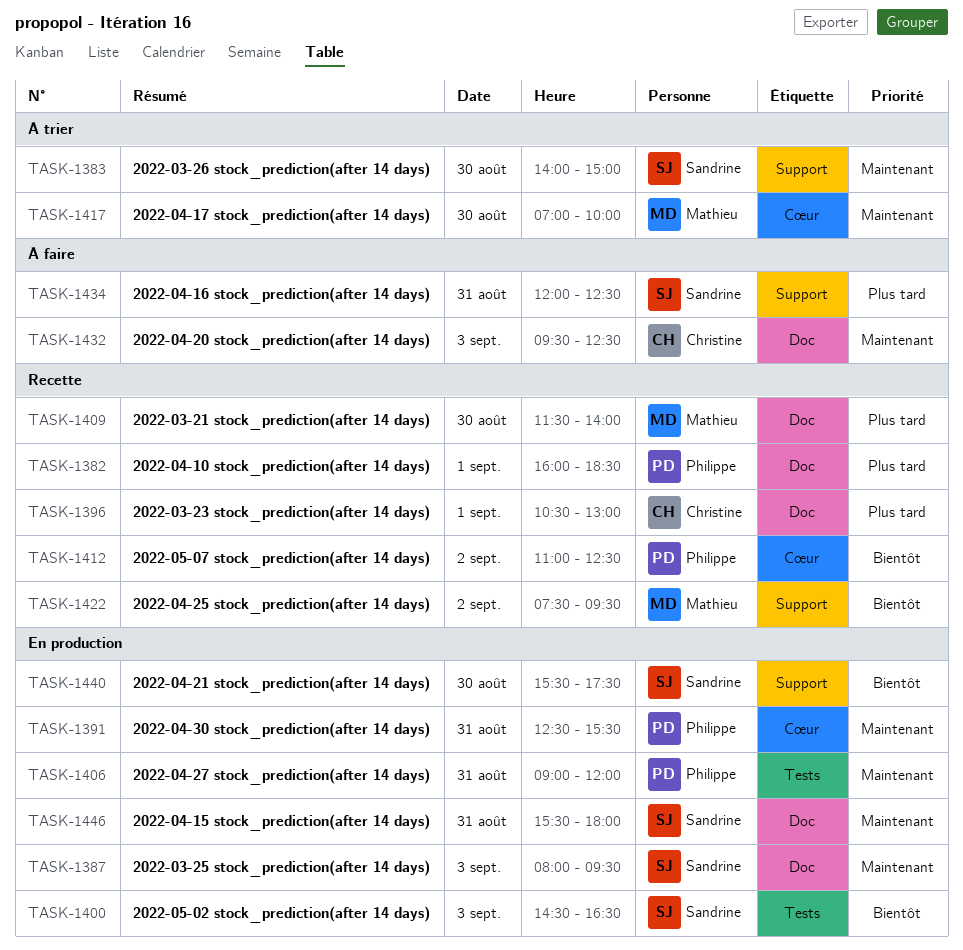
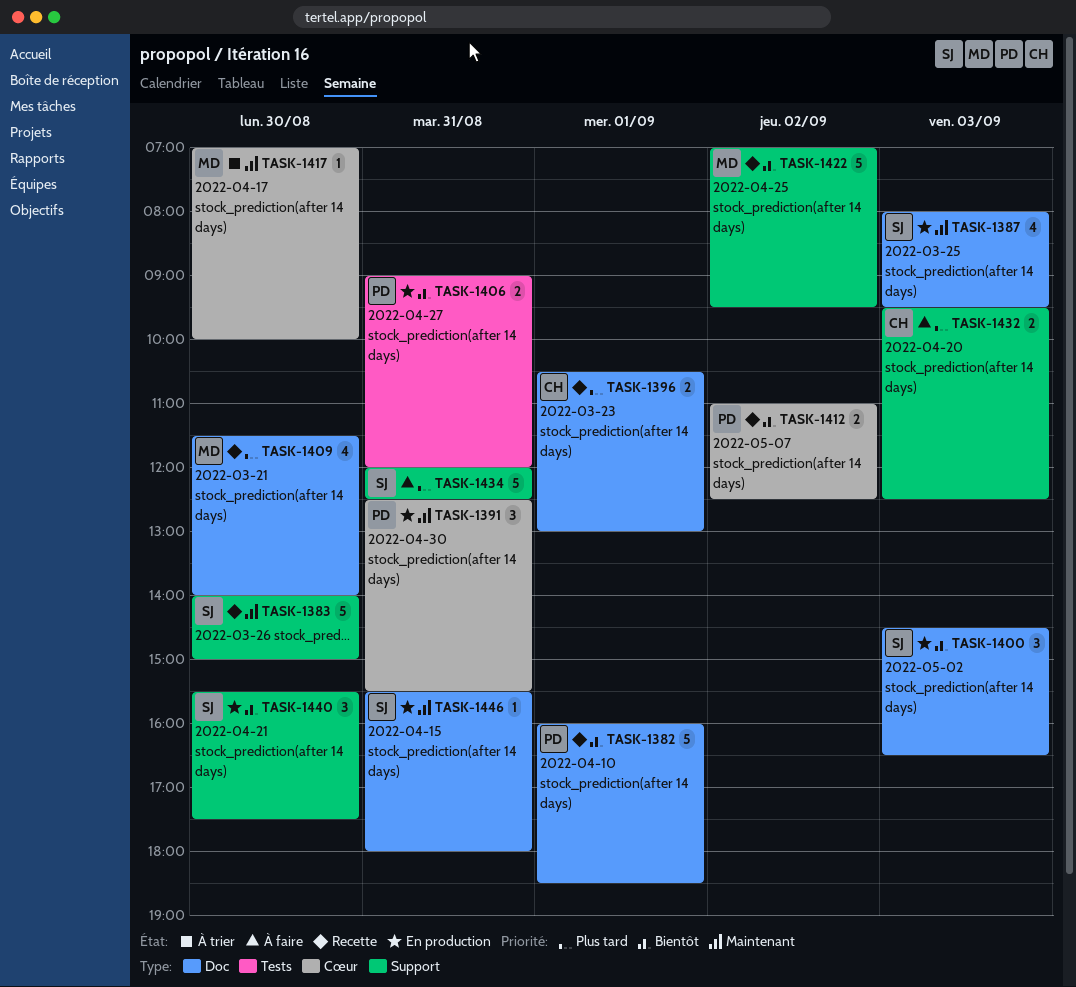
TASK-1382, priority: Plus tard -> Bientôt
TASK-1383, status: À trier -> Recette
TASK-1400, label: Tests -> Doc
TASK-1406, priority: Maintenant -> Bientôt
TASK-1422, begins: 07:30 -> 07:00
TASK-1432, priority: Maintenant -> Plus tard
TASK-1432, label: Doc -> Support

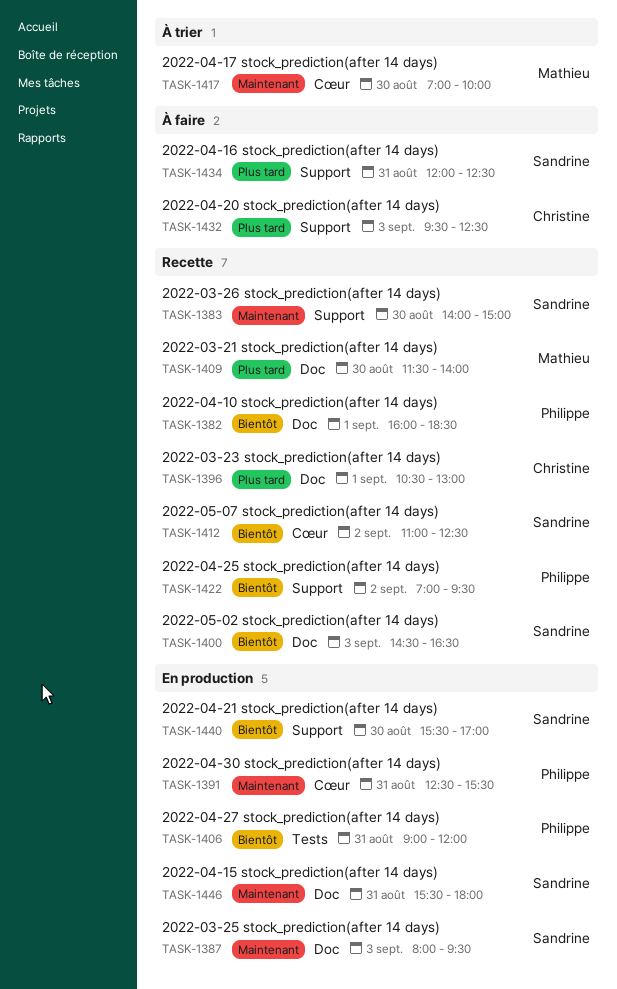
TASK-1400, status: En production -> Recette
TASK-1412, owner: Philippe -> Sandrine
TASK-1422, owner: Mathieu -> Philippe
TASK-1440, ends: 17:30 -> 17:00

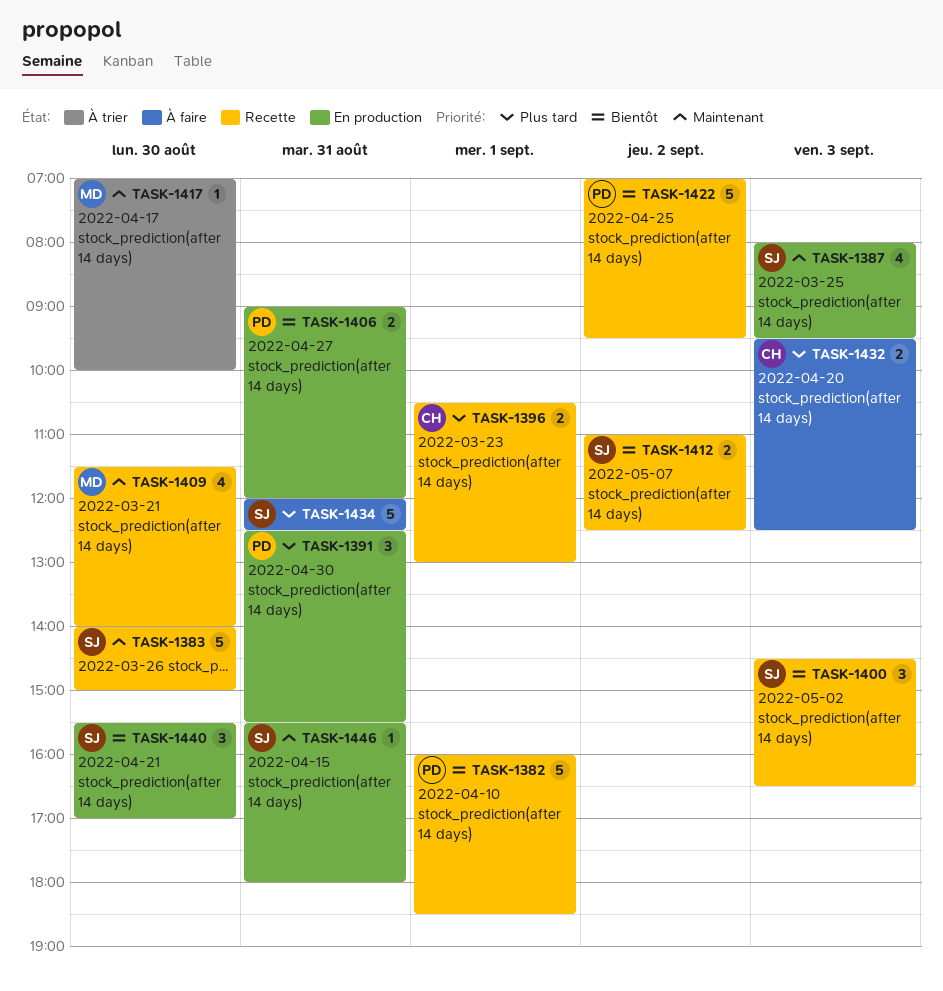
TASK-1391, priority: Maintenant -> Plus tard
TASK-1409, priority: Plus tard -> Maintenant

